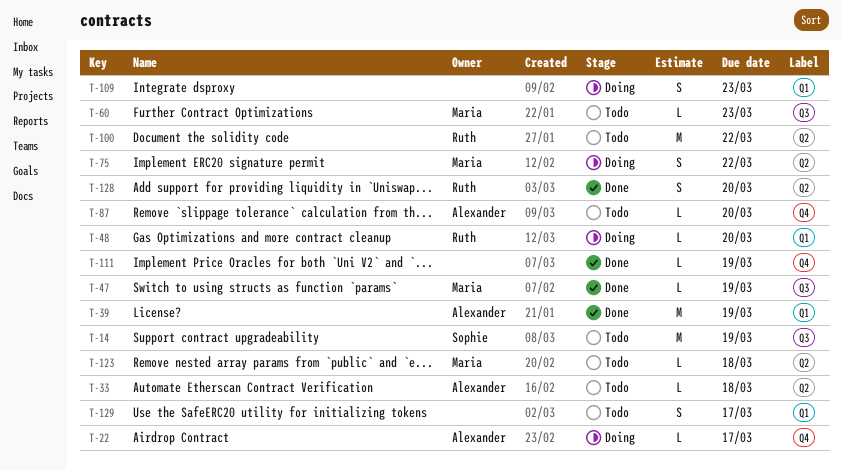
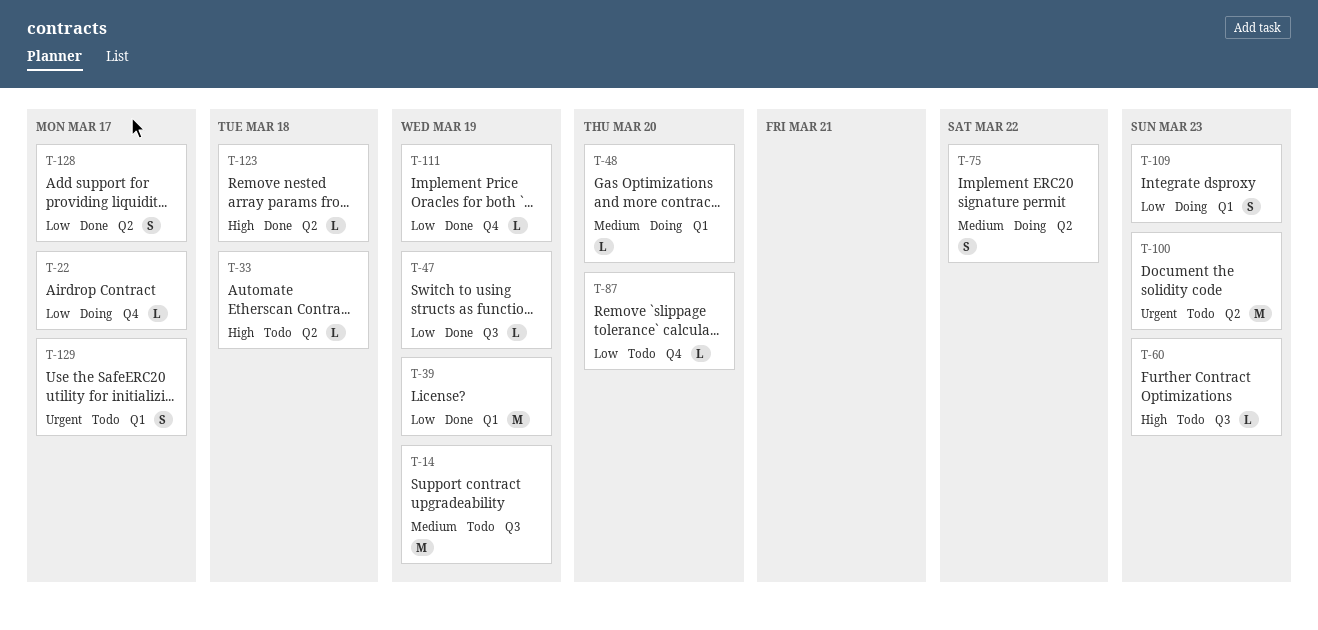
T-100, due: Mar 22 -> Mar 23
T-123, status: Todo -> Done
T-128, due: Mar 20 -> Mar 17

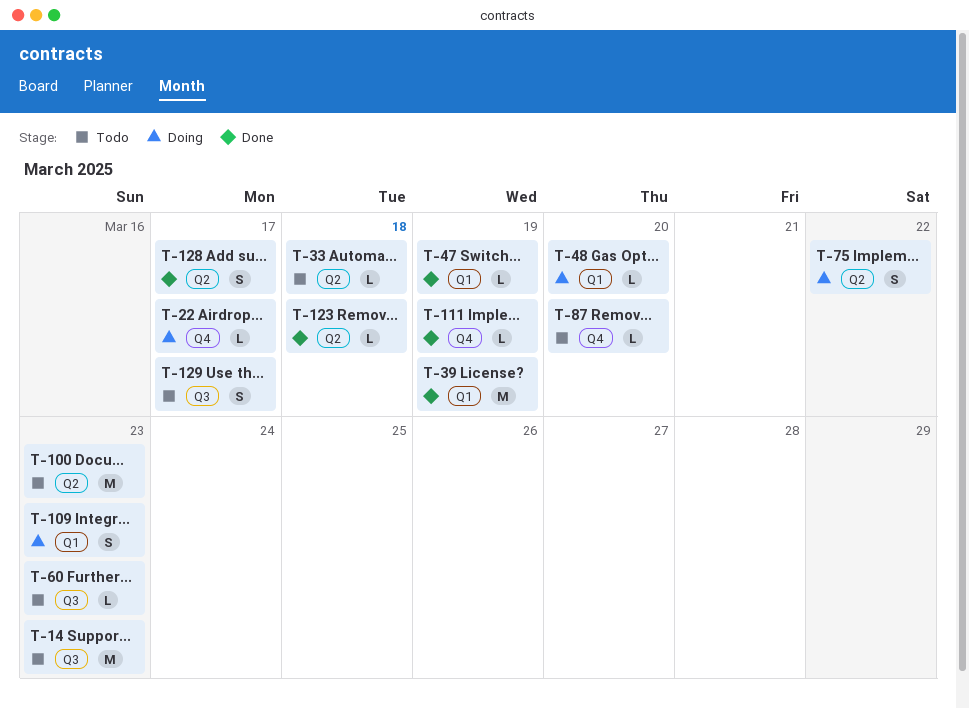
T-14, due: Mar 19 -> Mar 23
T-47, label: Q3 -> Q1
T-129, label: Q1 -> Q3

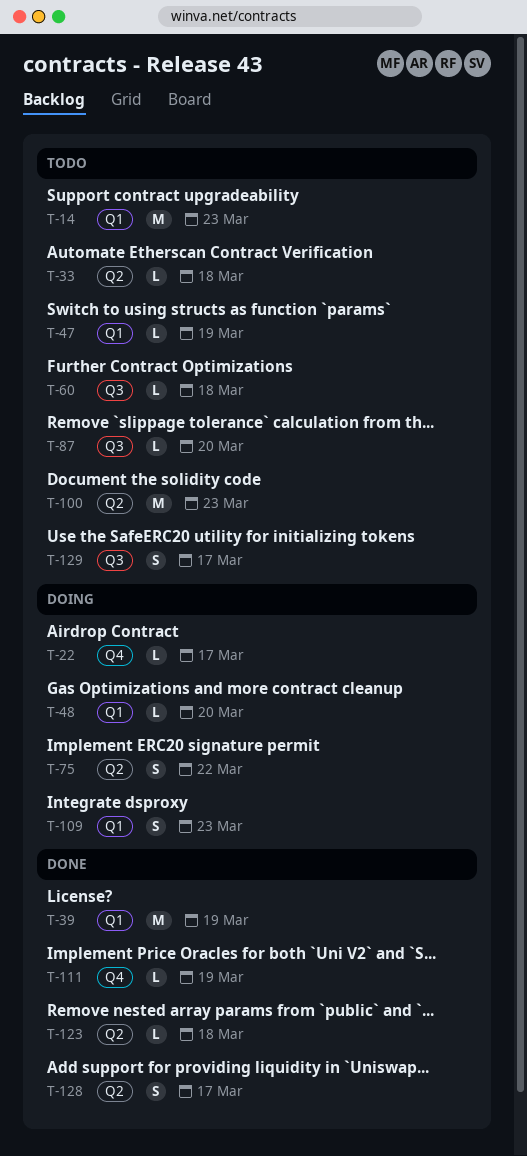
T-14, label: Q3 -> Q1
T-47, status: Done -> Todo
T-60, due: Mar 23 -> Mar 18
T-87, label: Q4 -> Q3

